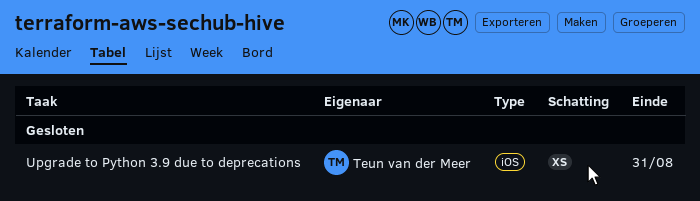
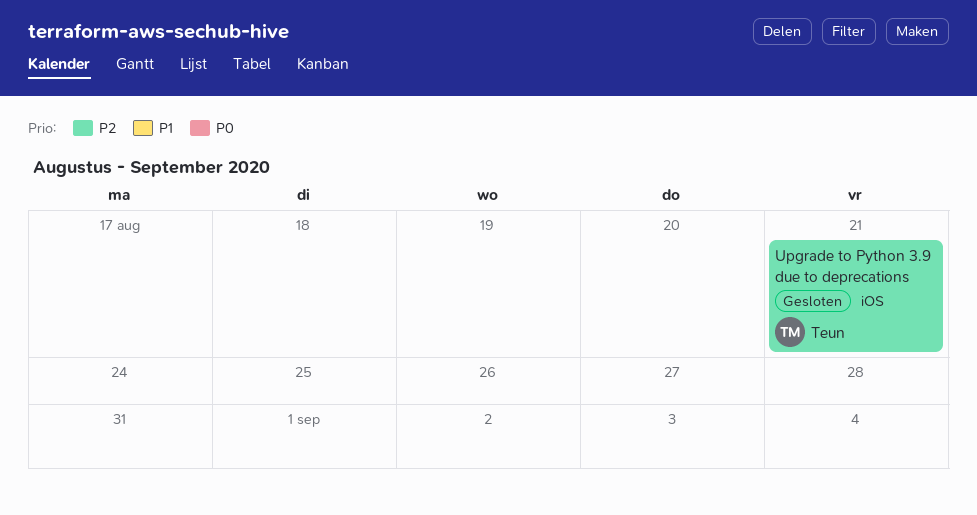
Upgrade to Python 3.9 due to deprecations, due: Aug 31 -> Aug 21

